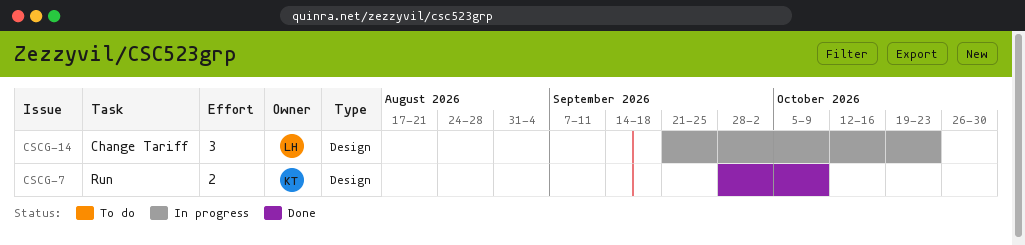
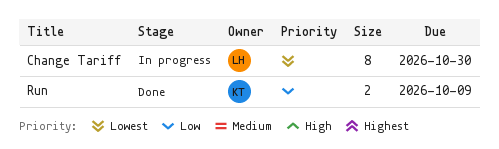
Change Tariff, estimate: 3 -> 8
Change Tariff, due: Oct 23 -> Oct 30

